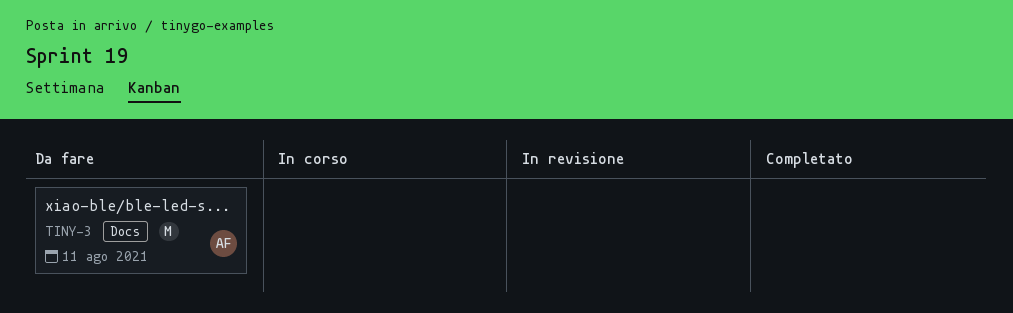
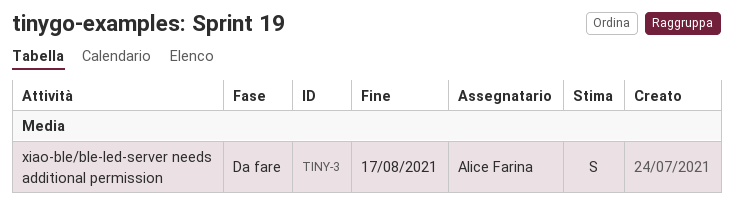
TINY-3, estimate: M -> S
TINY-3, due: Aug 11 -> Aug 17

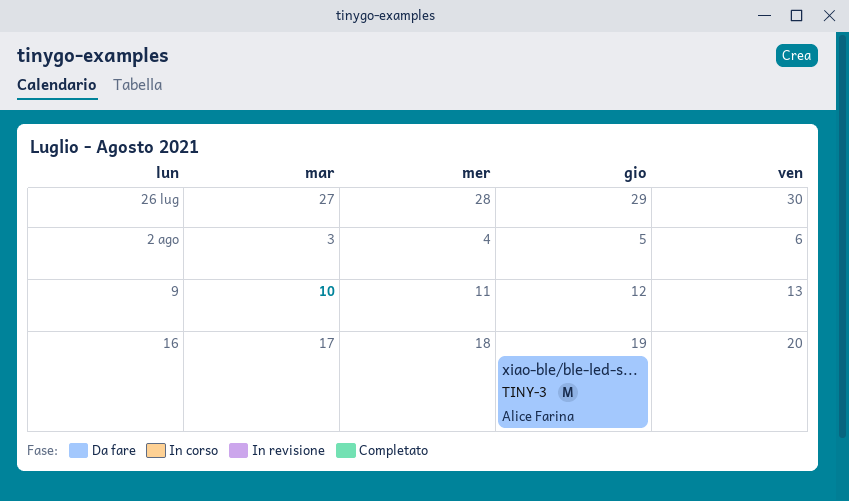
TINY-3, estimate: S -> M
TINY-3, due: Aug 17 -> Aug 19

